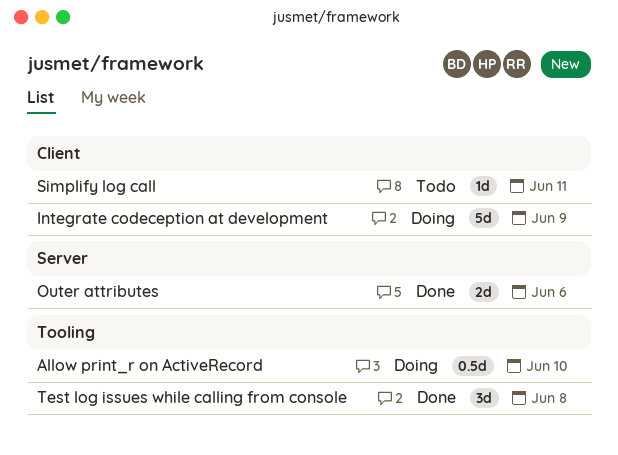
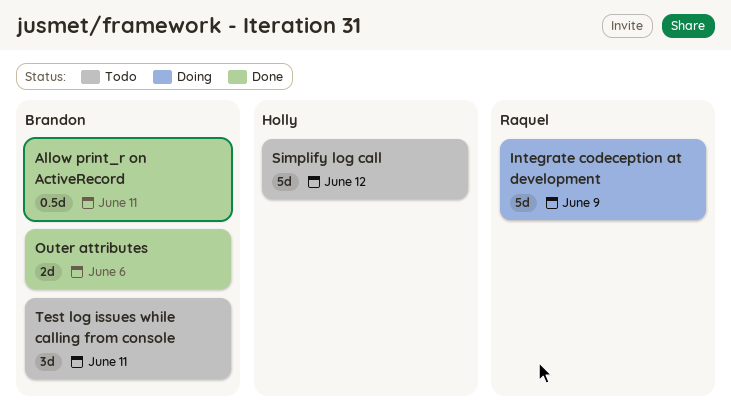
Allow print_r on ActiveRecord, status: Doing -> Done
Allow print_r on ActiveRecord, due: Jun 10 -> Jun 11
Simplify log call, estimate: 1d -> 5d
Simplify log call, due: Jun 11 -> Jun 12
Test log issues while calling from console, status: Done -> Todo
Test log issues while calling from console, due: Jun 8 -> Jun 11

